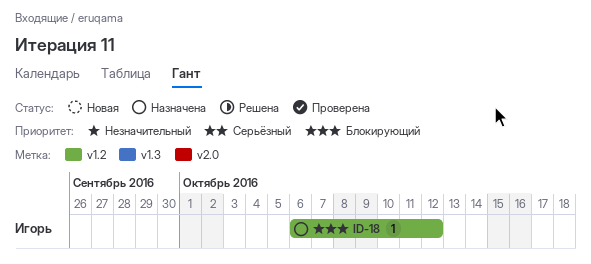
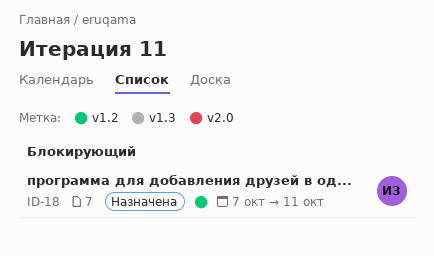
ID-18, start: Oct 6 -> Oct 7
ID-18, due: Oct 12 -> Oct 11

